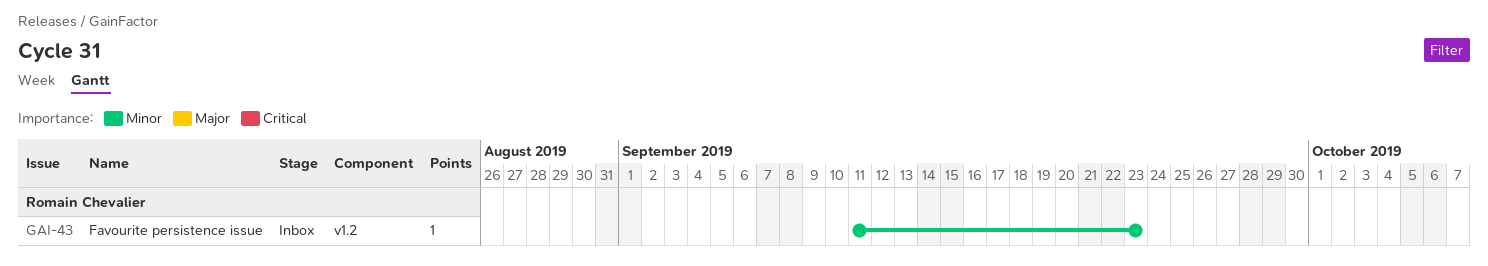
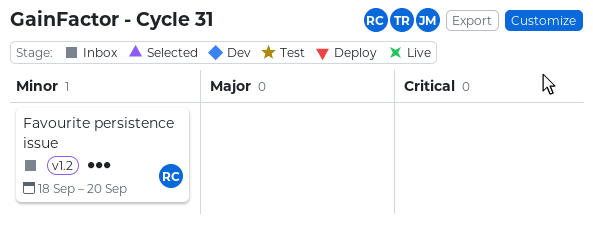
Favourite persistence issue, estimate: 1 -> 3
Favourite persistence issue, start: Sep 11 -> Sep 18
Favourite persistence issue, due: Sep 23 -> Sep 20

